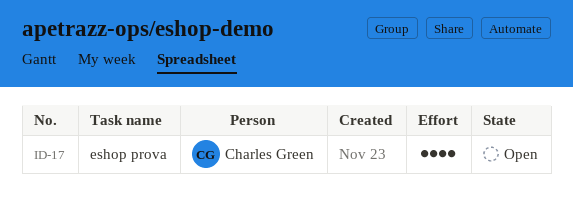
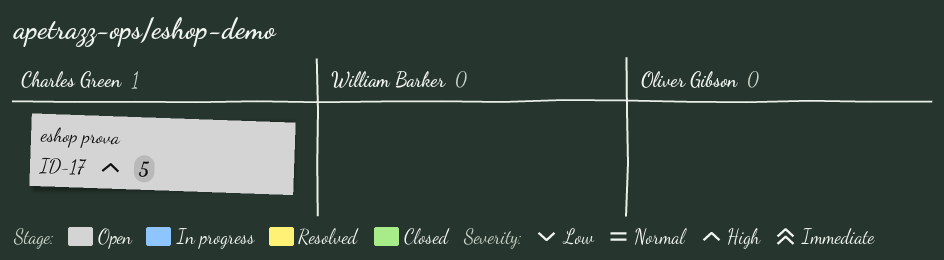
ID-17, estimate: 4 -> 5

